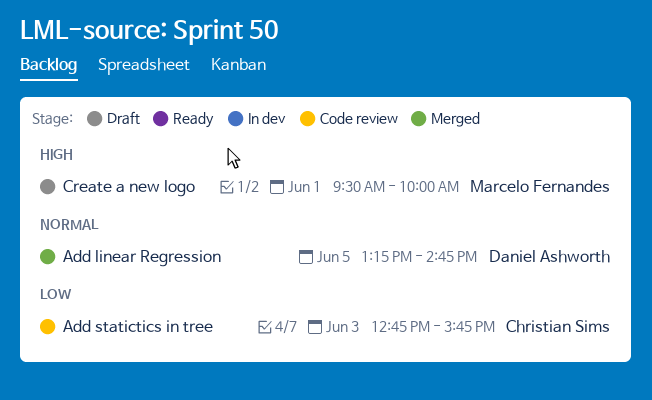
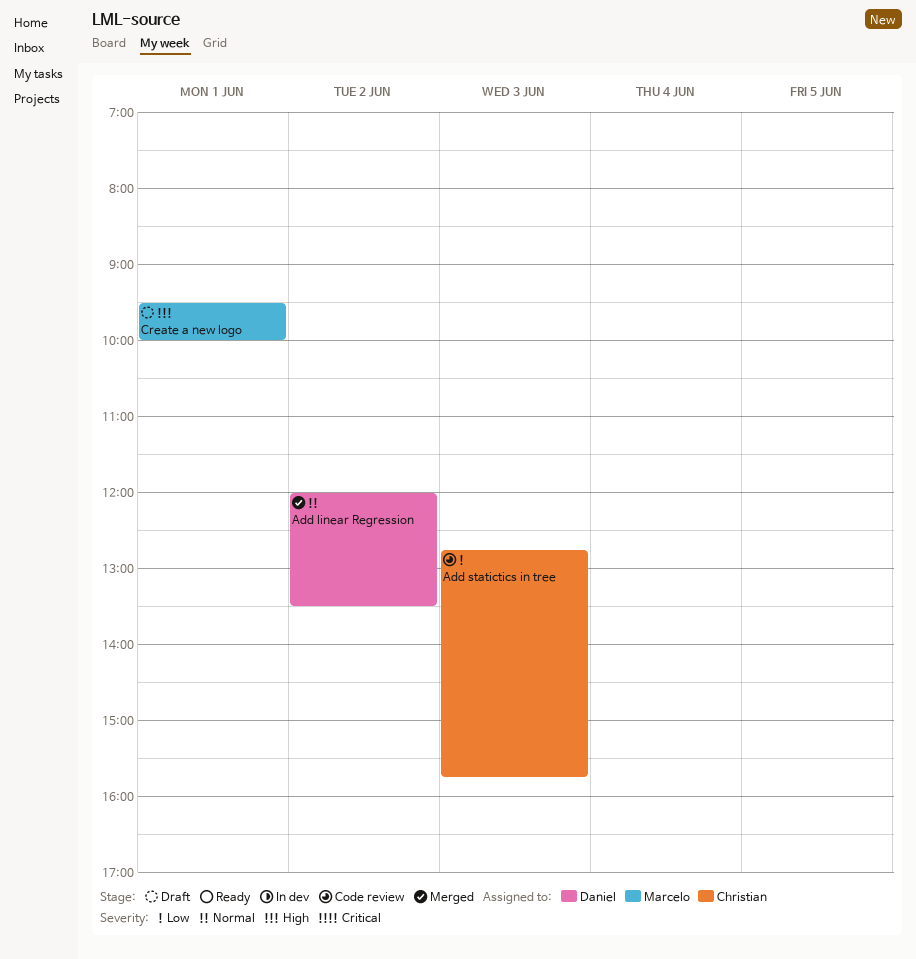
Add linear Regression, day: Jun 5 -> Jun 2
Add linear Regression, begins: 13:15 -> 12:00
Add linear Regression, ends: 14:45 -> 13:30

